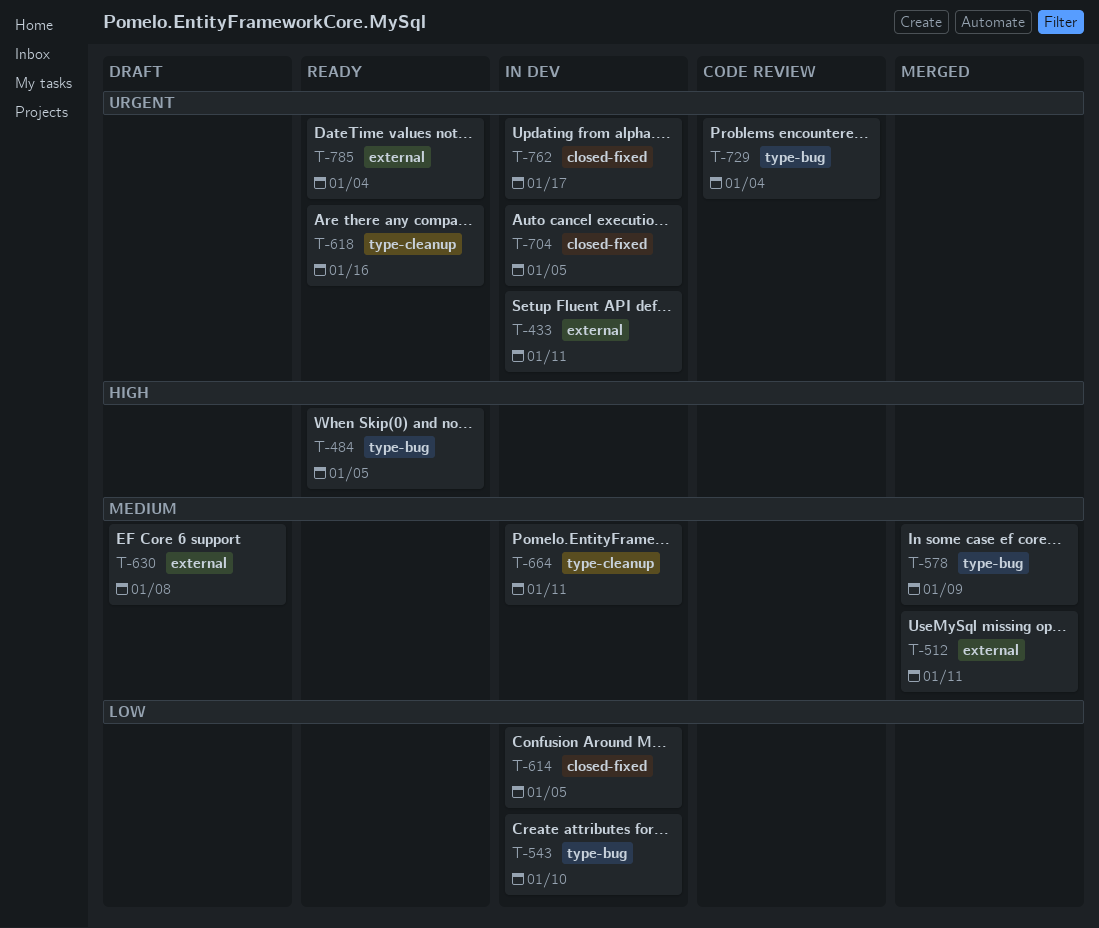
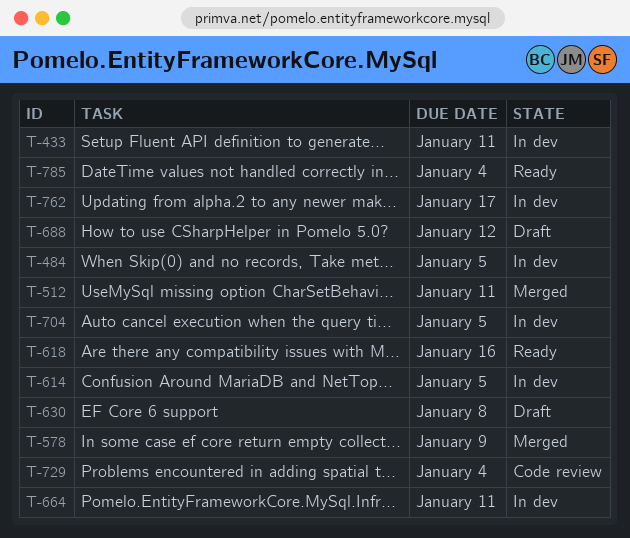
T-484, status: Ready -> In dev
T-543: present -> none
T-688: none -> present

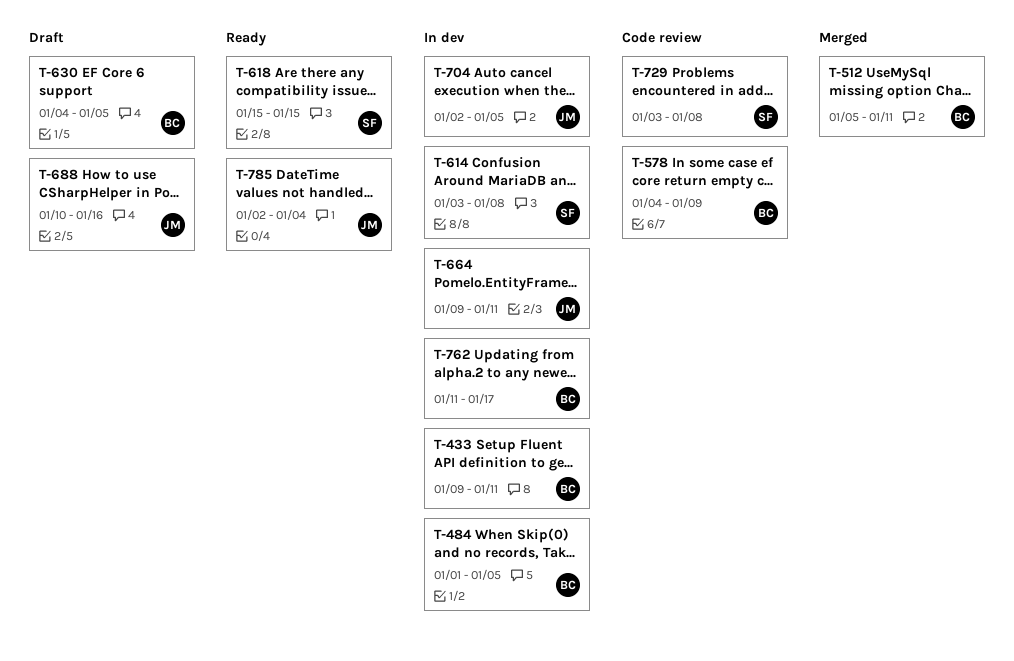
T-578, status: Merged -> Code review
T-614, due: Jan 5 -> Jan 8
T-618, due: Jan 16 -> Jan 15
T-630, due: Jan 8 -> Jan 5
T-688, due: Jan 12 -> Jan 16
T-729, due: Jan 4 -> Jan 8

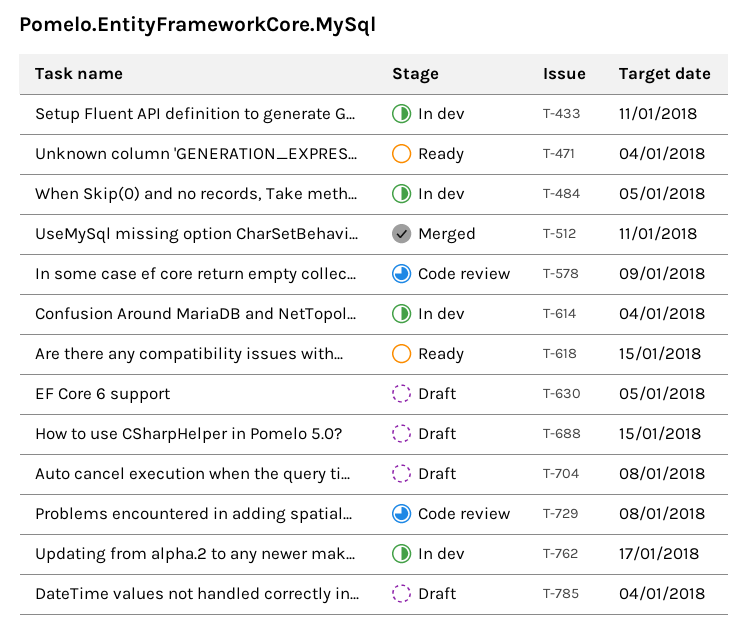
T-471: none -> present
T-614, due: Jan 8 -> Jan 4
T-664: present -> none
T-688, due: Jan 16 -> Jan 15
T-704, status: In dev -> Draft
T-704, due: Jan 5 -> Jan 8
T-785, status: Ready -> Draft

